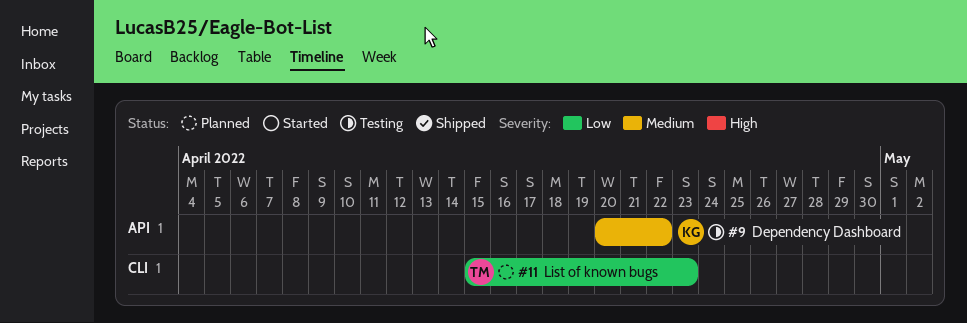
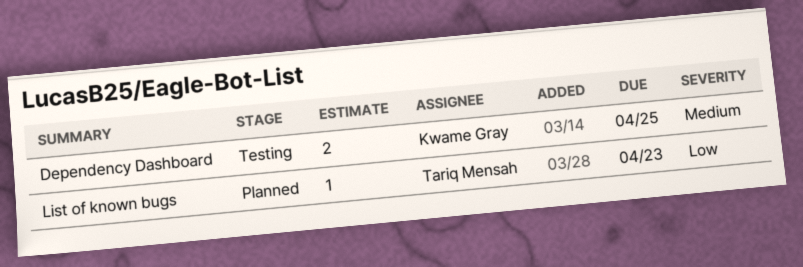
Dependency Dashboard, due: Apr 22 -> Apr 25

